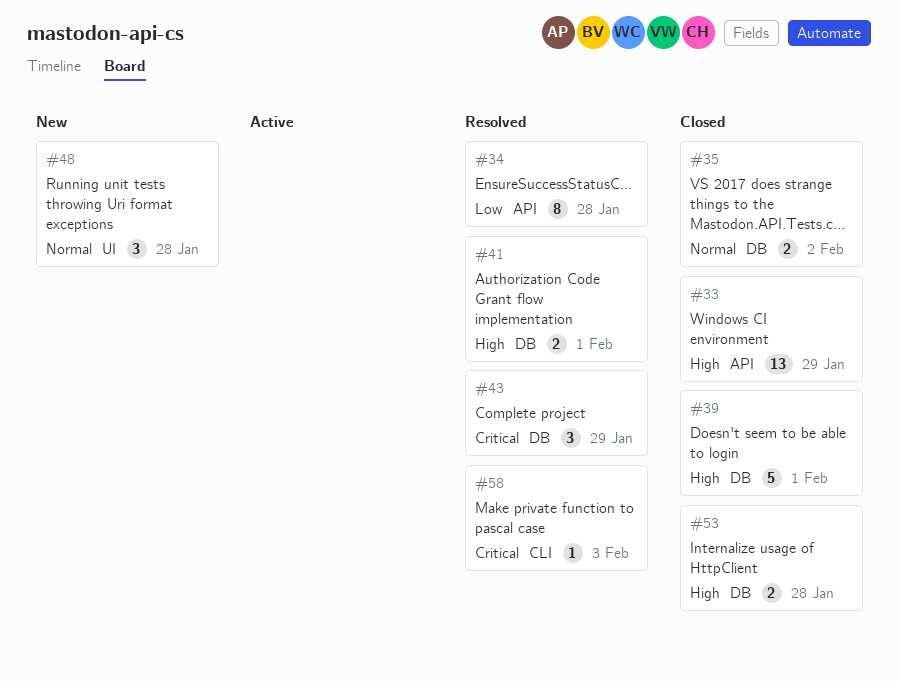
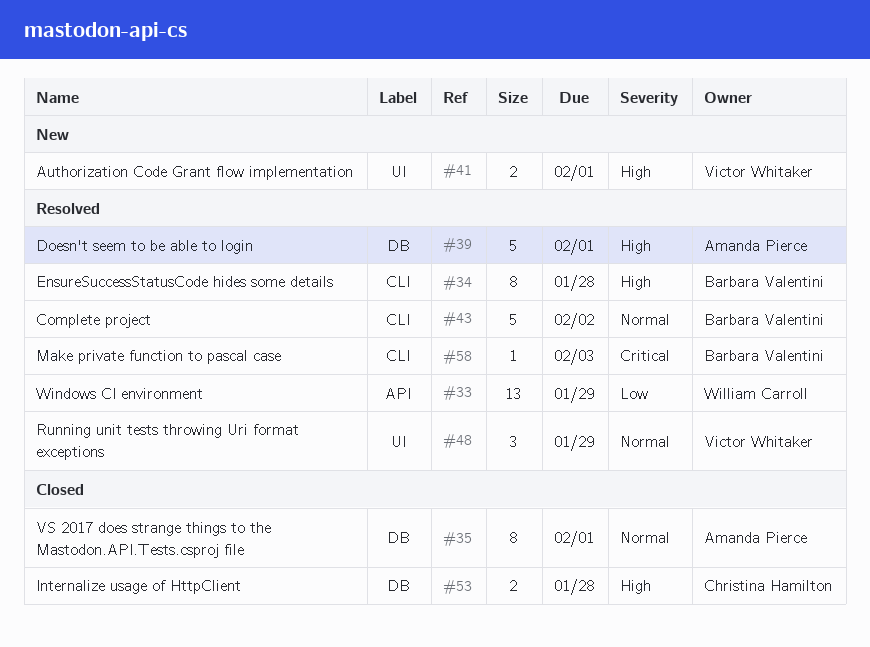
#33, status: Closed -> Resolved
#33, priority: High -> Low
#34, priority: Low -> High
#34, label: API -> CLI
#35, estimate: 2 -> 8
#35, due: Feb 2 -> Feb 1
#39, status: Closed -> Resolved
#41, status: Resolved -> New
#41, label: DB -> UI
#43, priority: Critical -> Normal
#43, label: DB -> CLI
#43, estimate: 3 -> 5
#43, due: Jan 29 -> Feb 2
#48, status: New -> Resolved
#48, due: Jan 28 -> Jan 29

